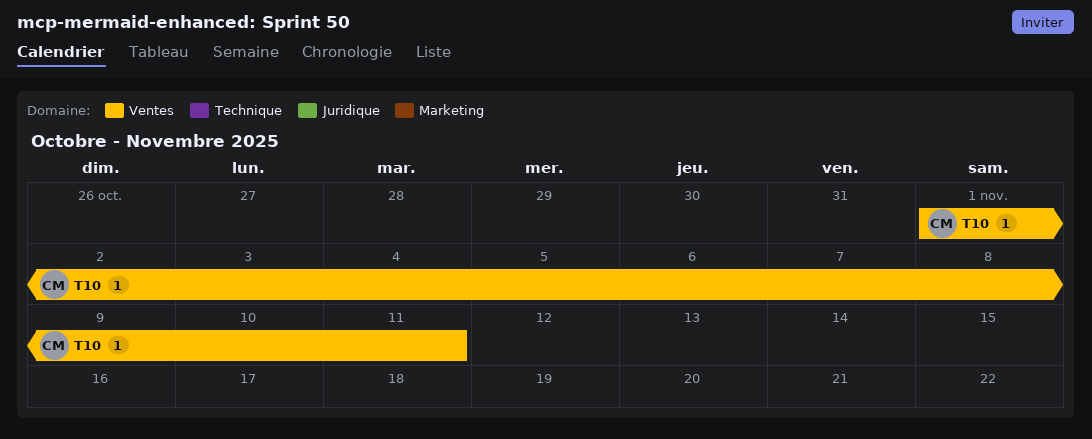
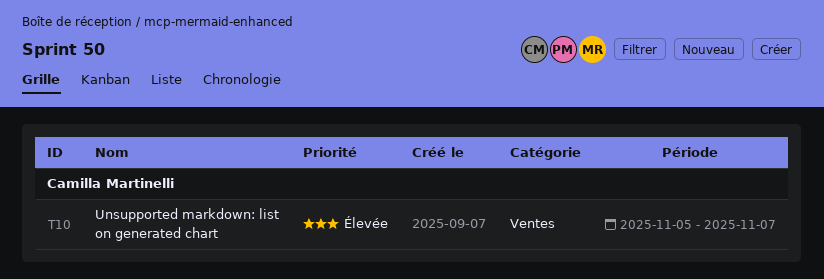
T10, start: Nov 1 -> Nov 5
T10, due: Nov 11 -> Nov 7

